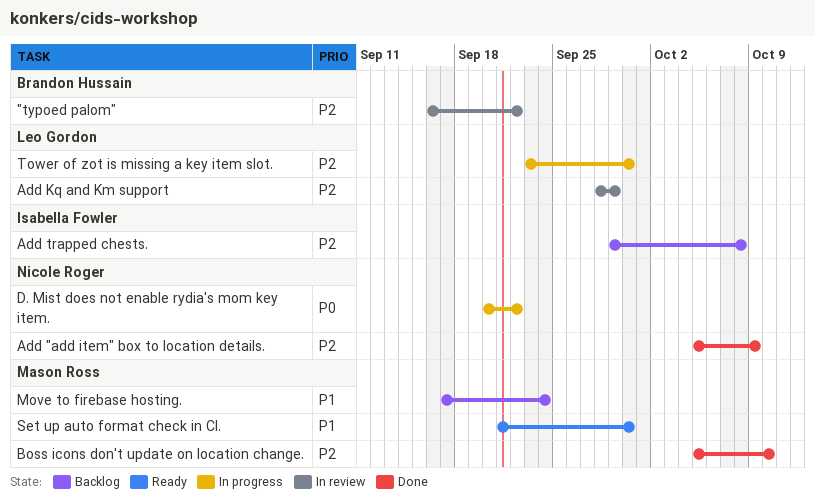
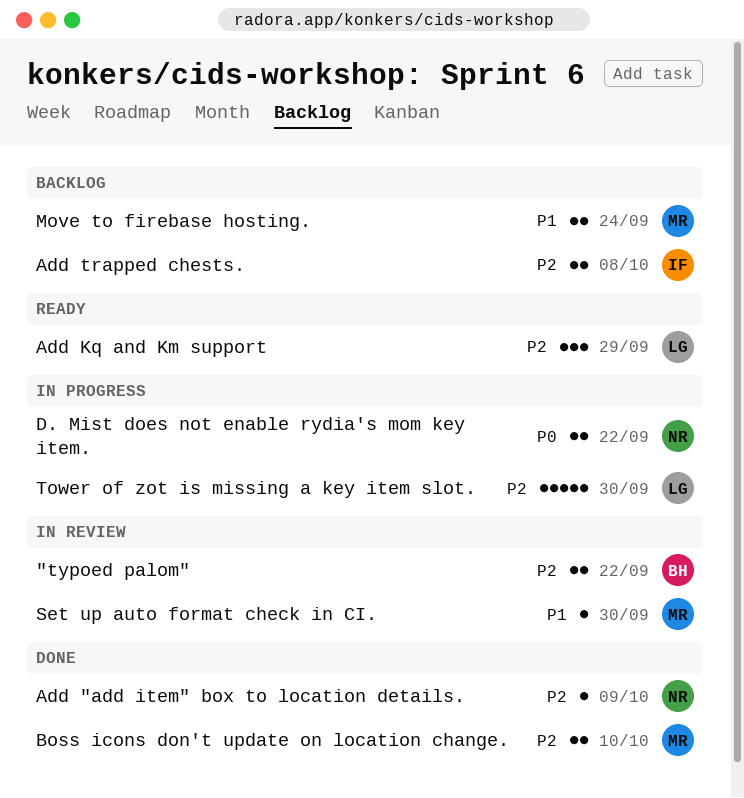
Add Kq and Km support, status: In review -> Ready
Set up auto format check in CI., status: Ready -> In review

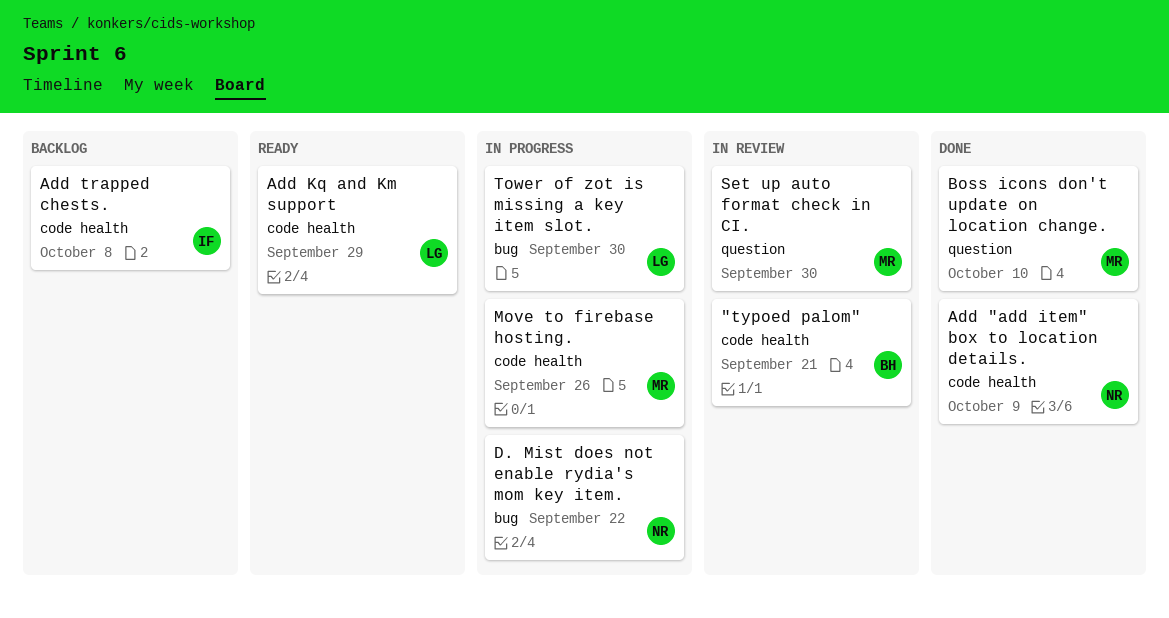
"typoed palom", due: Sep 22 -> Sep 21
Move to firebase hosting., status: Backlog -> In progress
Move to firebase hosting., due: Sep 24 -> Sep 26

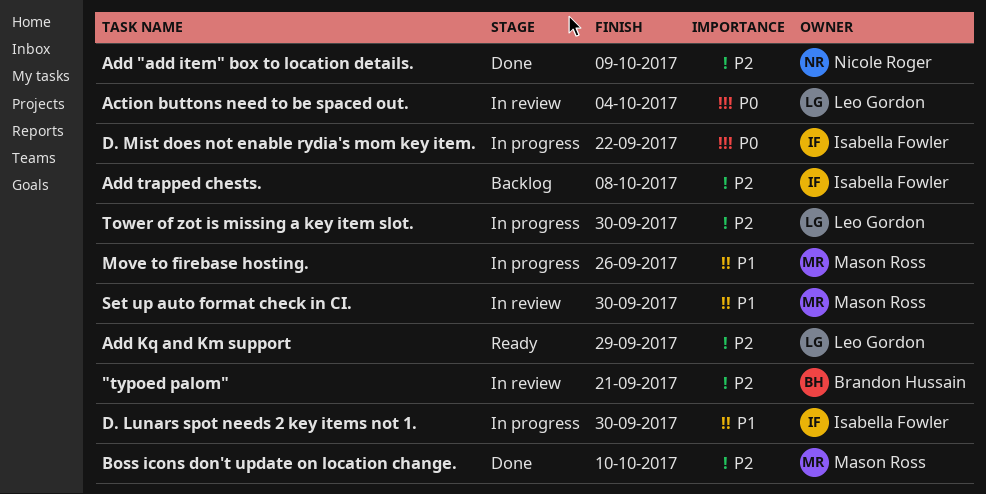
Action buttons need to be spaced out.: none -> present
D. Lunars spot needs 2 key items not 1.: none -> present
D. Mist does not enable rydia's mom key item., owner: Nicole Roger -> Isabella Fowler

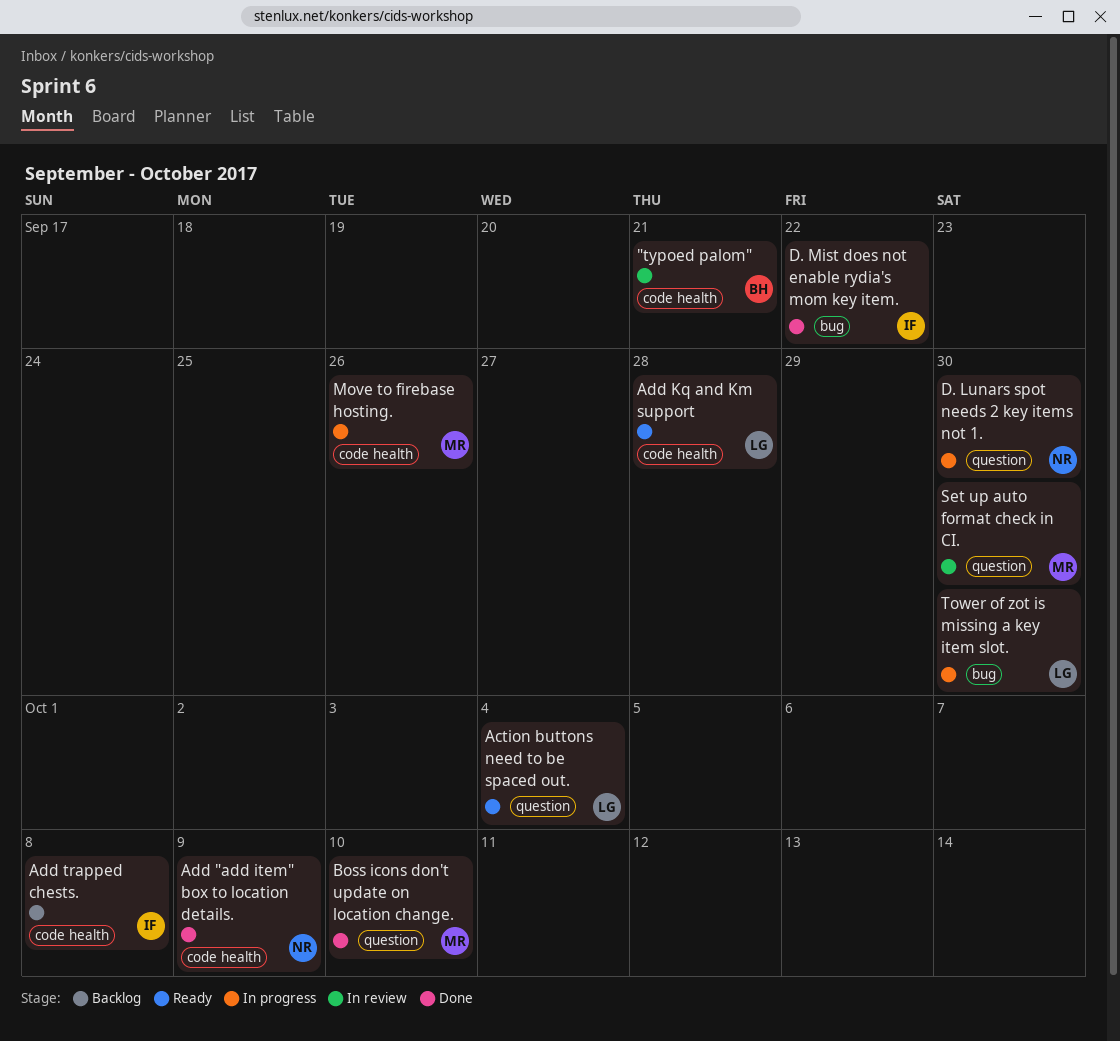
Action buttons need to be spaced out., status: In review -> Ready
Add Kq and Km support, due: Sep 29 -> Sep 28
D. Lunars spot needs 2 key items not 1., owner: Isabella Fowler -> Nicole Roger
D. Mist does not enable rydia's mom key item., status: In progress -> Done

